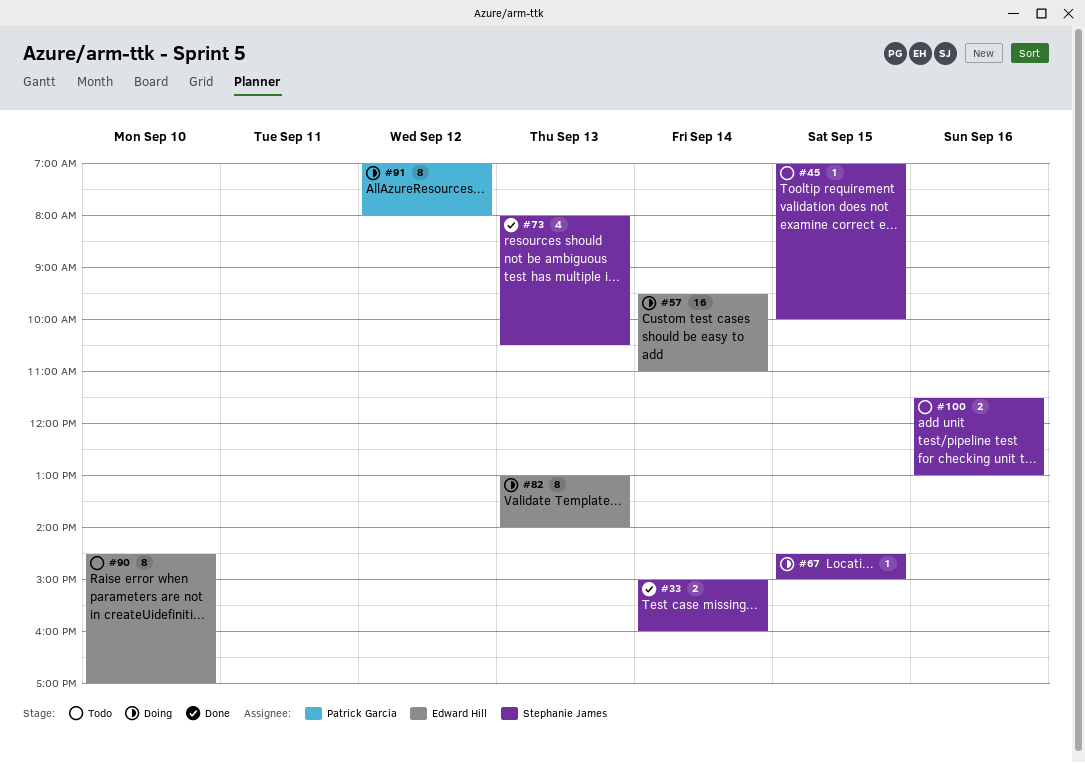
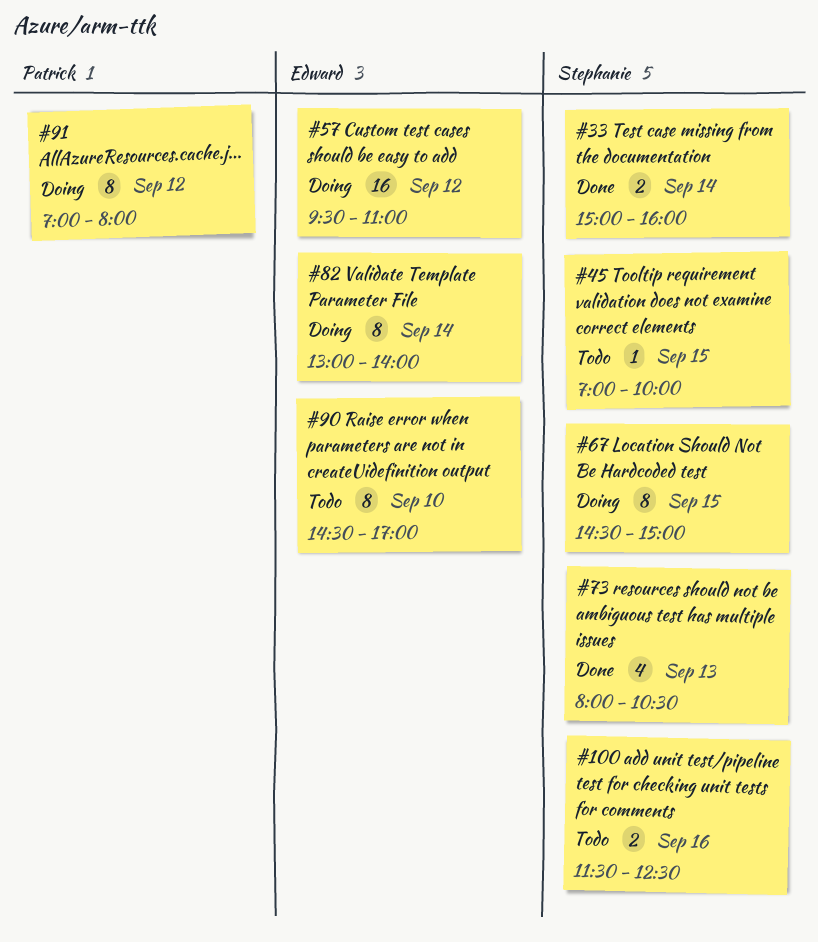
#57, day: Sep 14 -> Sep 12
#67, estimate: 1 -> 8
#82, day: Sep 13 -> Sep 14
#100, ends: 13:00 -> 12:30

